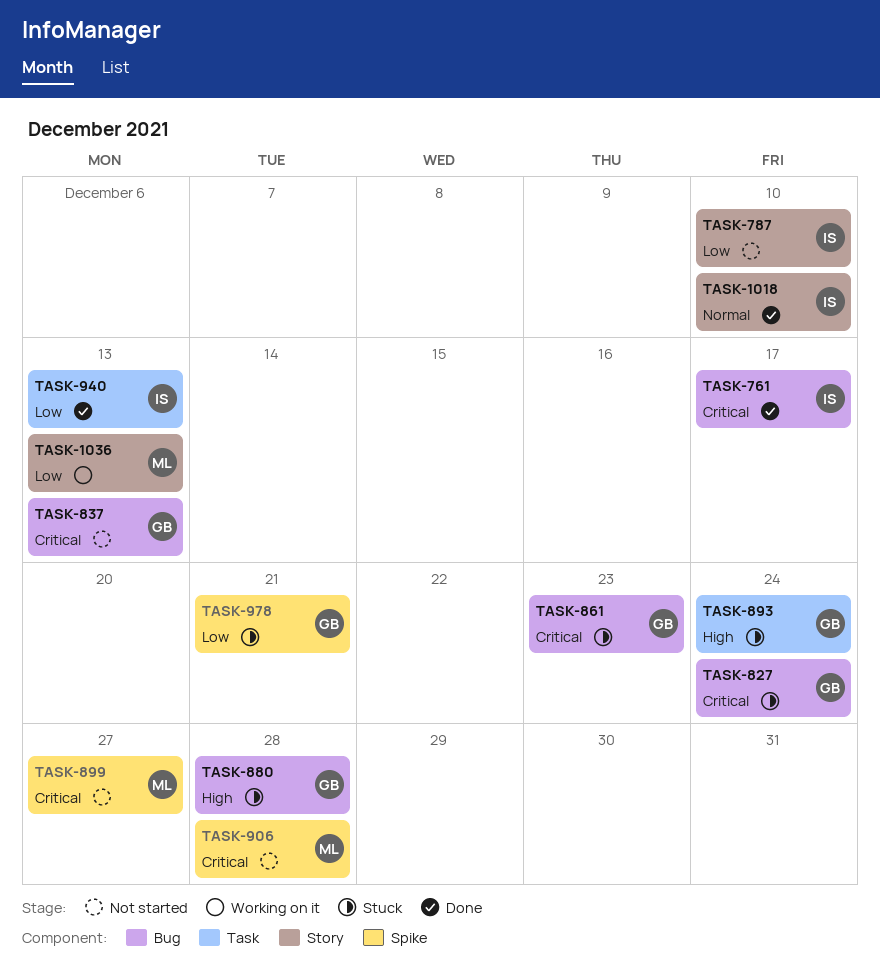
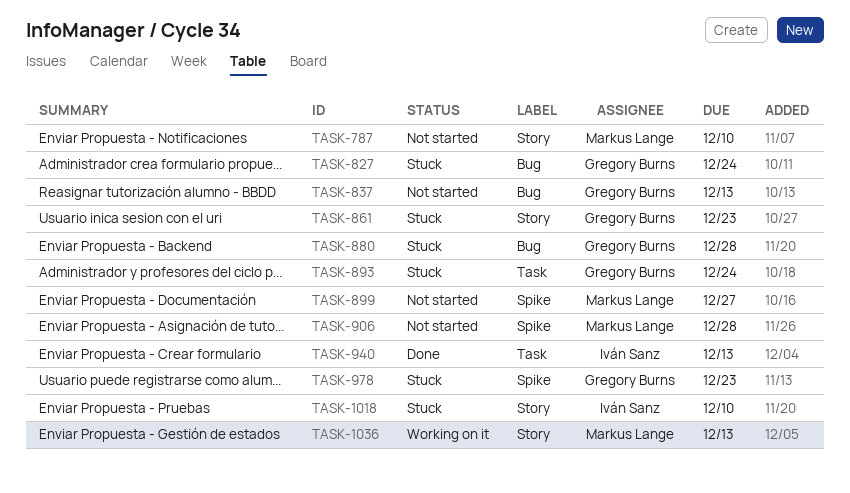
TASK-761: present -> none
TASK-787, owner: Iván Sanz -> Markus Lange
TASK-861, label: Bug -> Story
TASK-978, due: Dec 21 -> Dec 23
TASK-1018, status: Done -> Stuck

